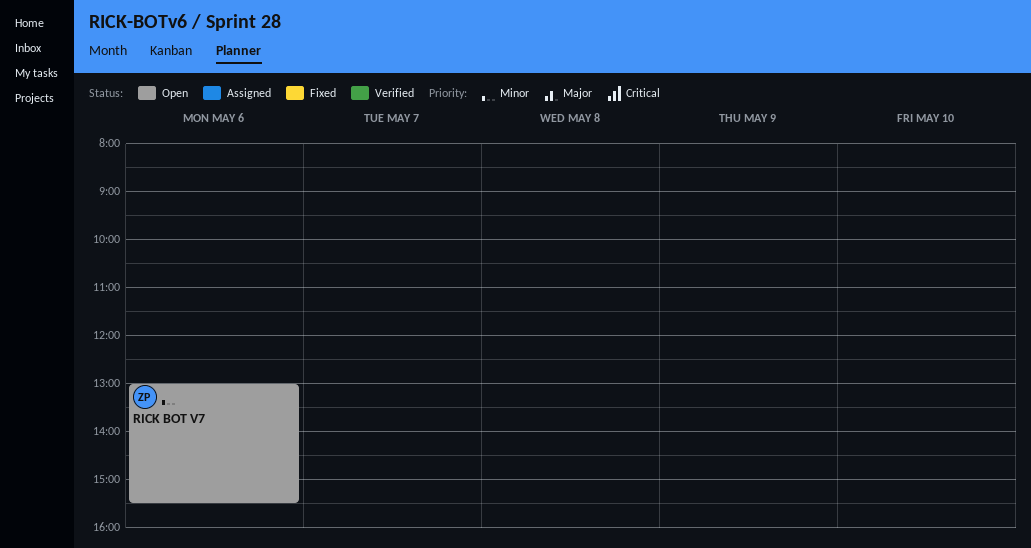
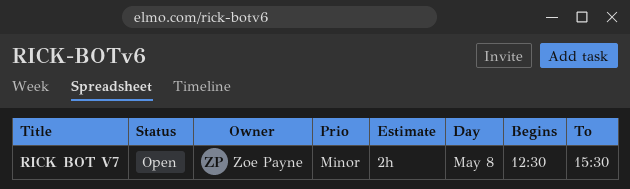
RICK BOT V7, day: May 6 -> May 8
RICK BOT V7, begins: 13:00 -> 12:30

